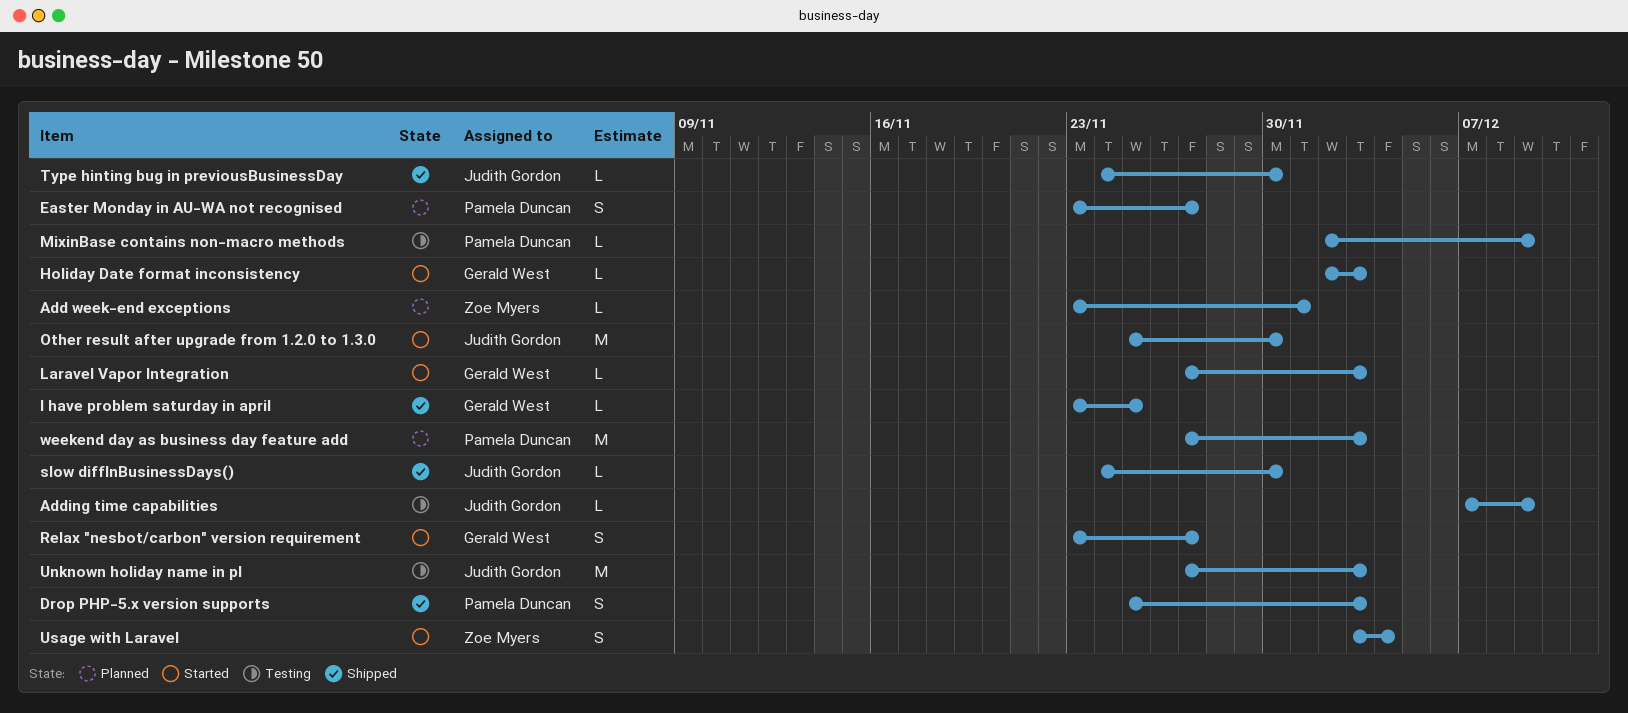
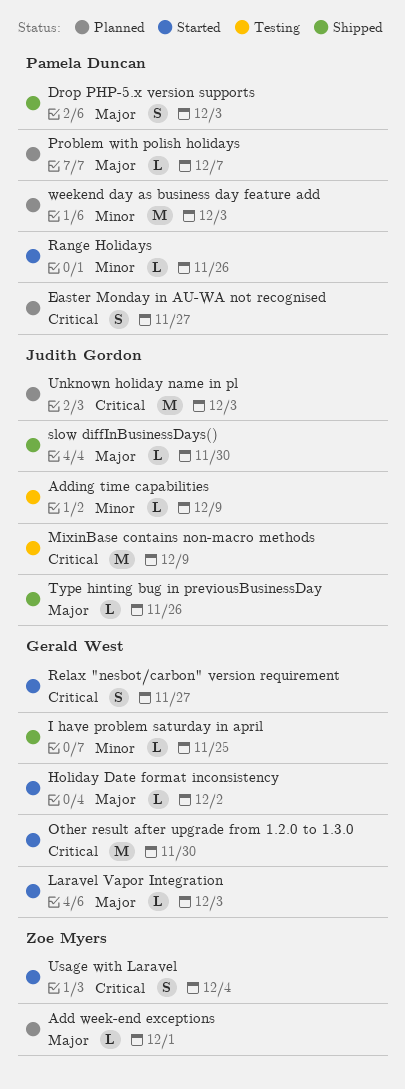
Holiday Date format inconsistency, due: Dec 3 -> Dec 2
MixinBase contains non-macro methods, owner: Pamela Duncan -> Judith Gordon
MixinBase contains non-macro methods, estimate: L -> M
Other result after upgrade from 1.2.0 to 1.3.0, owner: Judith Gordon -> Gerald West
Problem with polish holidays: none -> present
Range Holidays: none -> present
Type hinting bug in previousBusinessDay, due: Nov 30 -> Nov 26
Unknown holiday name in pl, status: Testing -> Planned

